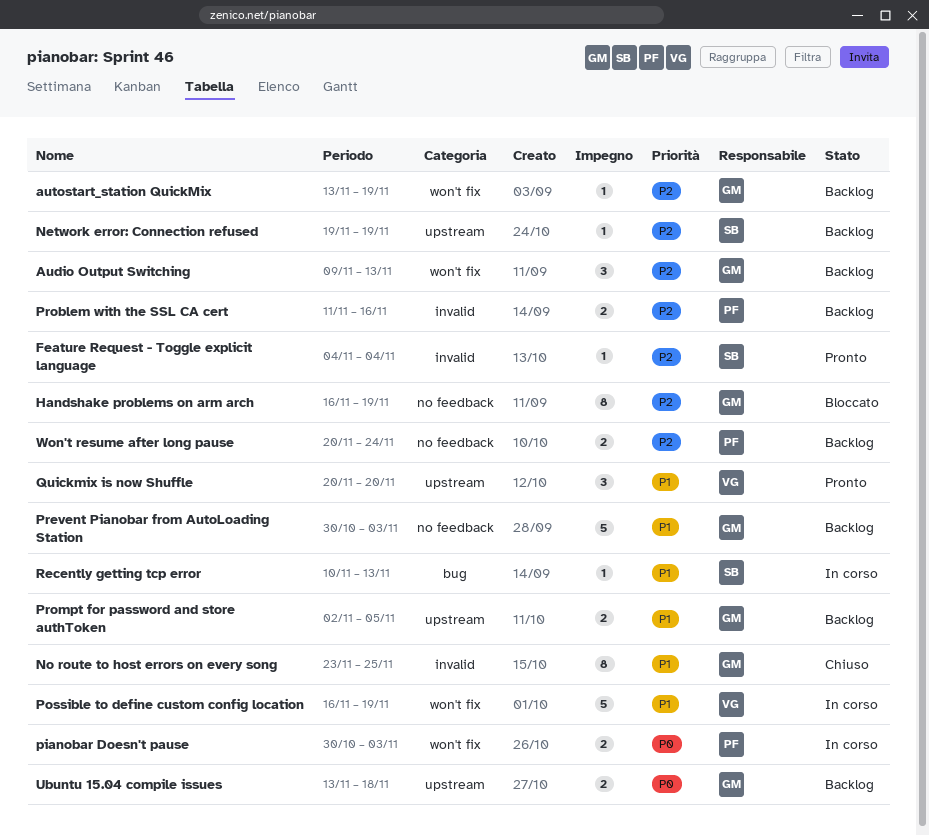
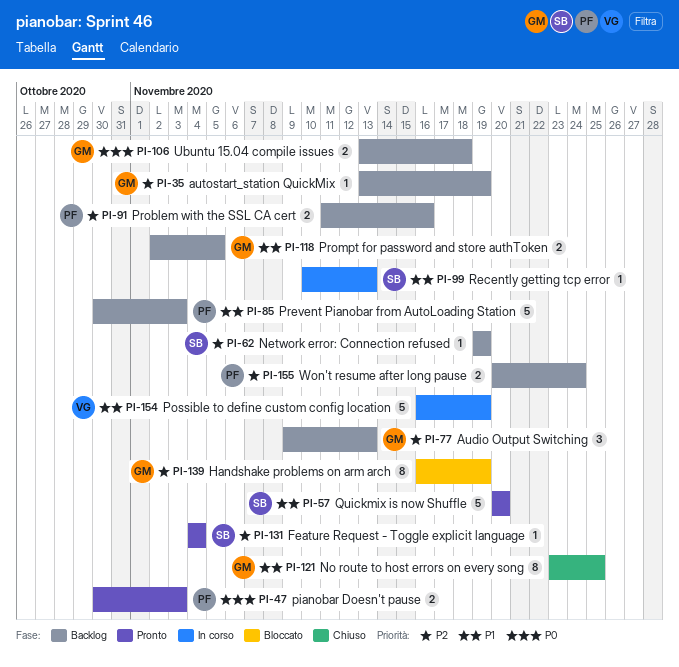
pianobar Doesn't pause, status: In corso -> Pronto
Prevent Pianobar from AutoLoading Station, owner: GM -> PF
Quickmix is now Shuffle, owner: VG -> SB
Quickmix is now Shuffle, estimate: 3 -> 5

